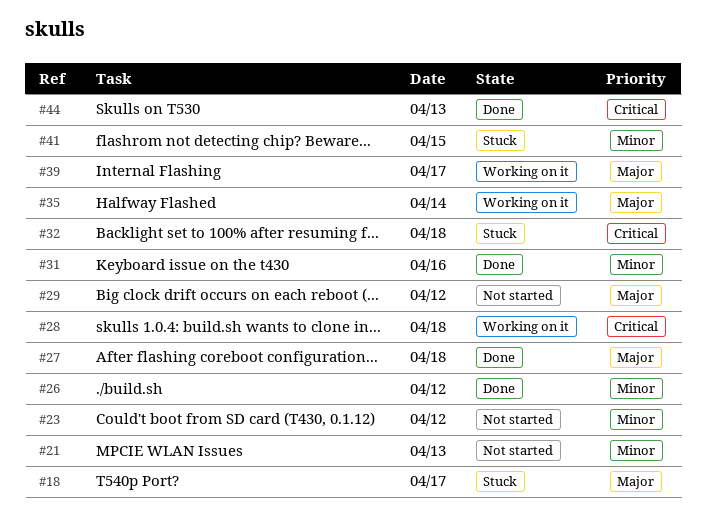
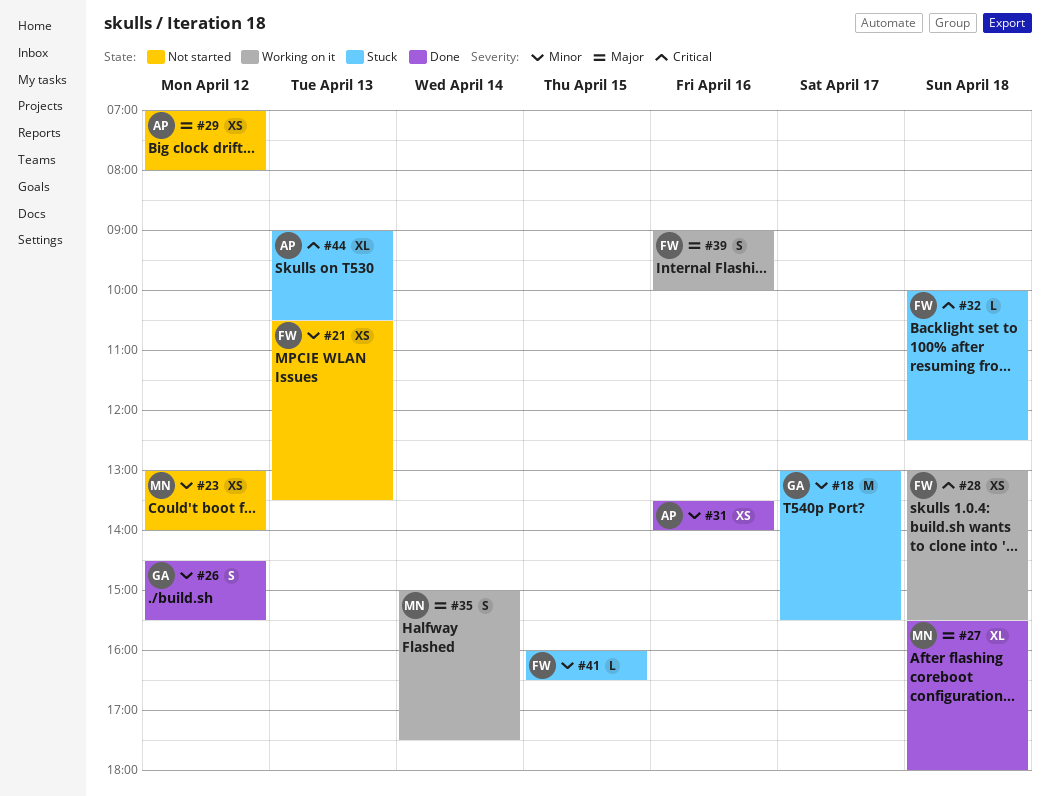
#18, priority: Major -> Minor
#39, day: Apr 17 -> Apr 16
#44, status: Done -> Stuck

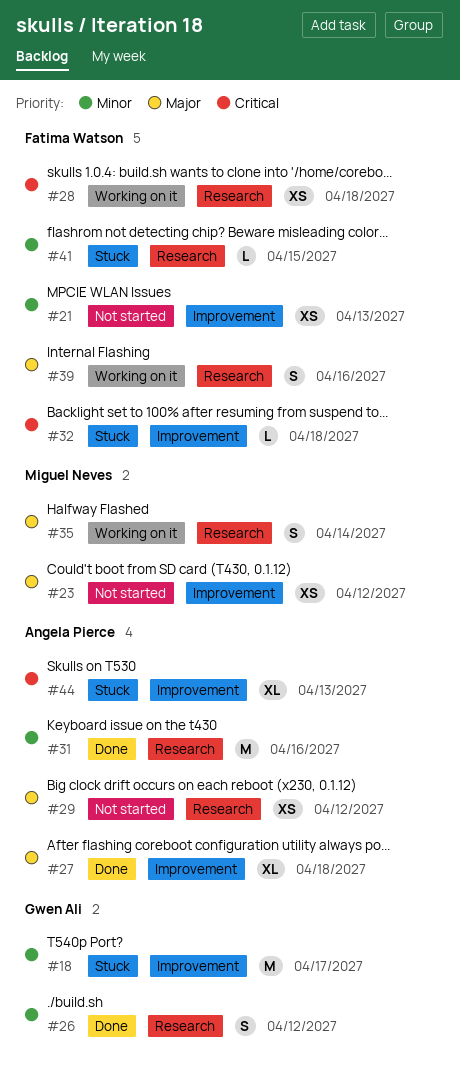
#23, priority: Minor -> Major
#27, owner: Miguel Neves -> Angela Pierce
#31, estimate: XS -> M

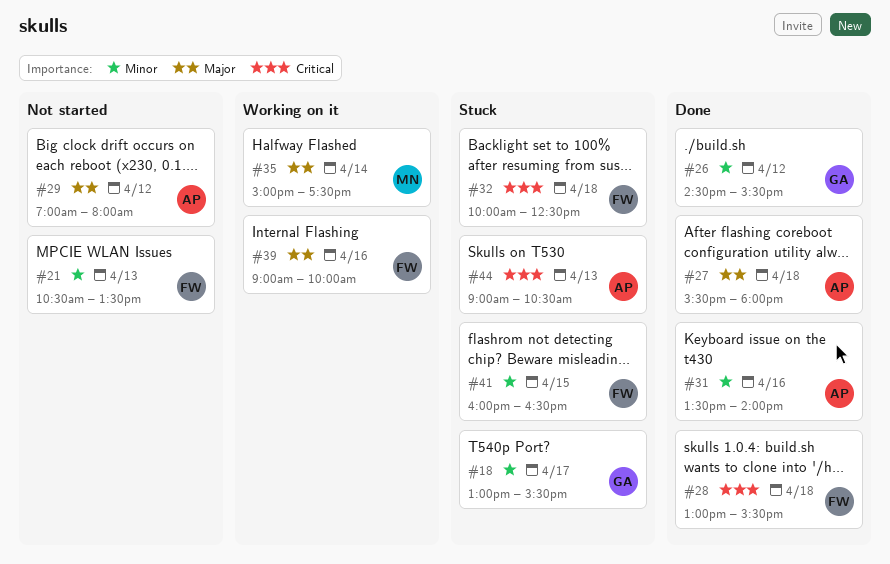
#23: present -> none
#28, status: Working on it -> Done

